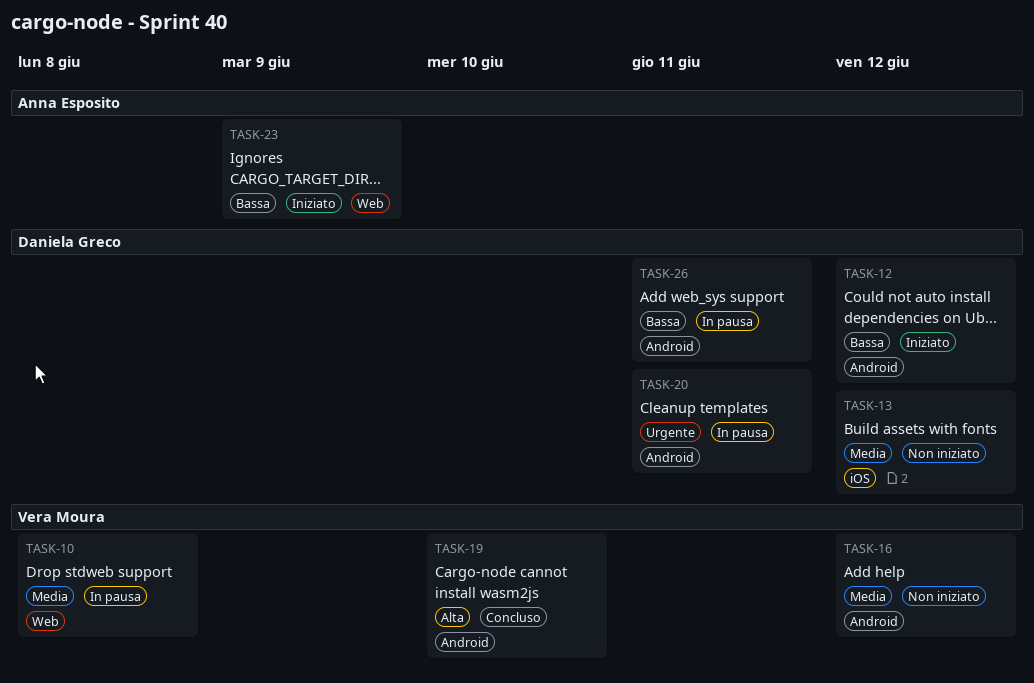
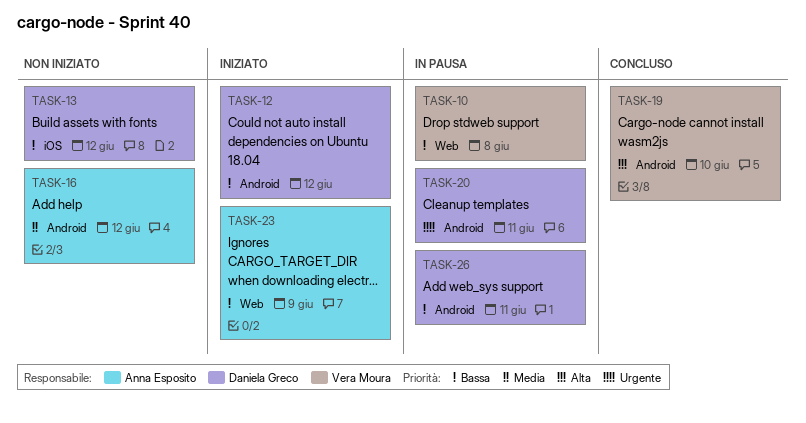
TASK-10, priority: Media -> Bassa
TASK-13, priority: Media -> Bassa
TASK-16, owner: Vera Moura -> Anna Esposito

